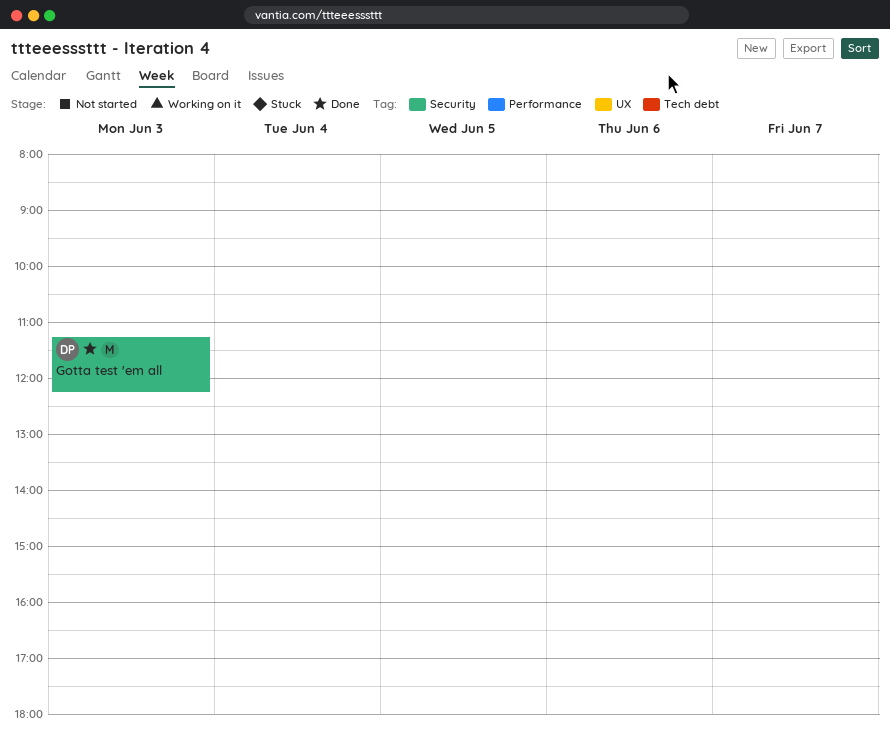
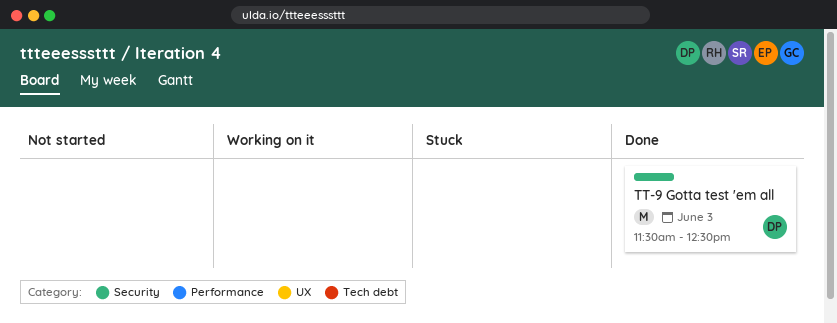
Gotta test 'em all, begins: 11:15 -> 11:30
Gotta test 'em all, ends: 12:15 -> 12:30

